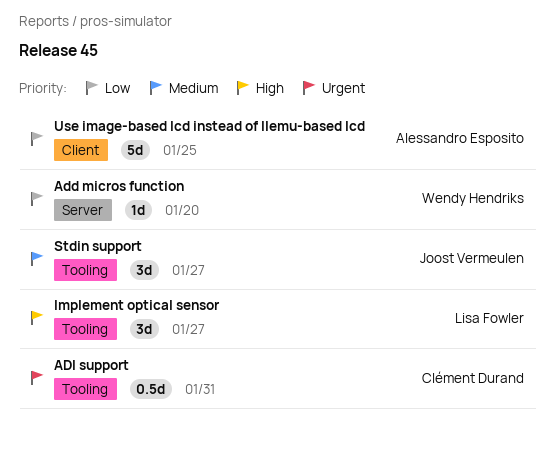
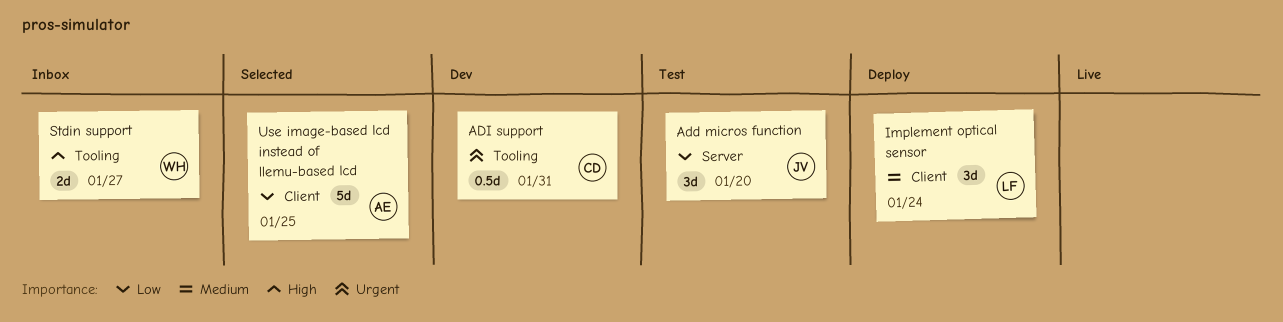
Add micros function, owner: Wendy Hendriks -> Joost Vermeulen
Add micros function, estimate: 1d -> 3d
Implement optical sensor, priority: High -> Medium
Implement optical sensor, label: Tooling -> Client
Implement optical sensor, due: Jan 27 -> Jan 24
Stdin support, owner: Joost Vermeulen -> Wendy Hendriks
Stdin support, priority: Medium -> High
Stdin support, estimate: 3d -> 2d

